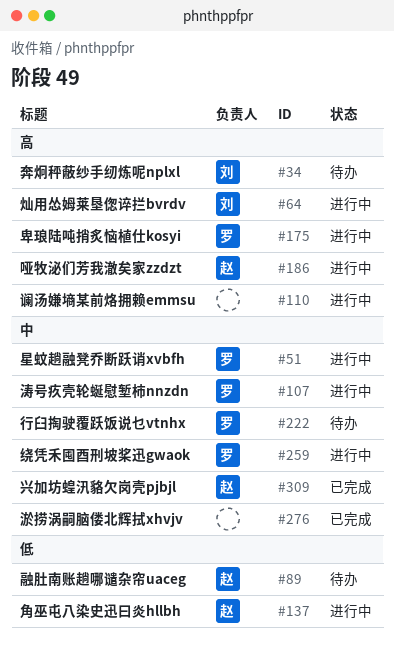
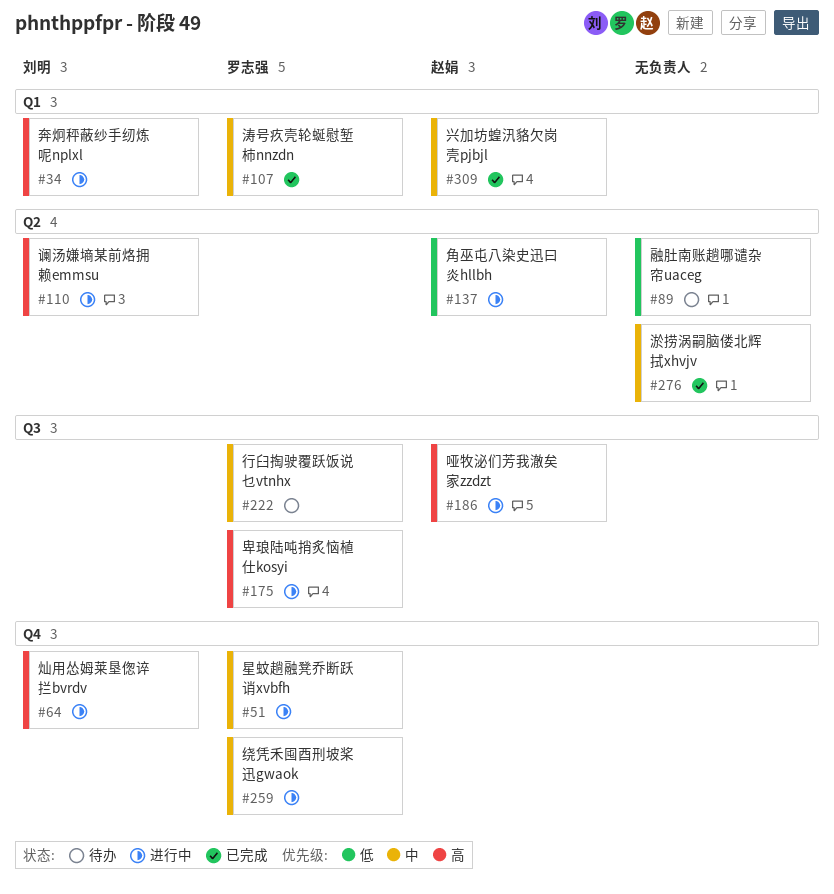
#34, status: 待办 -> 进行中
#89, owner: 赵娟 -> none
#107, status: 进行中 -> 已完成
#110, owner: none -> 刘明

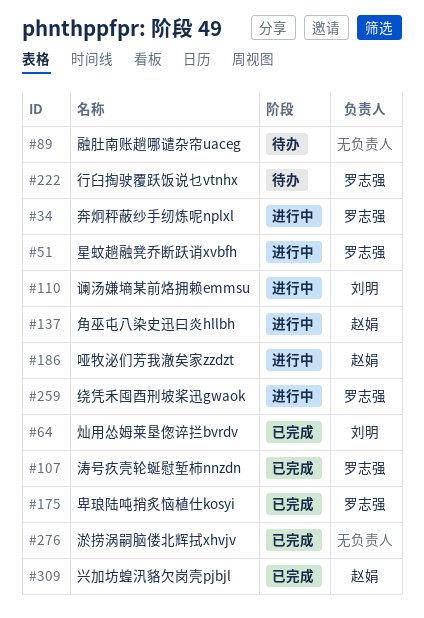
#34, owner: 刘明 -> 罗志强
#64, status: 进行中 -> 已完成
#175, status: 进行中 -> 已完成

